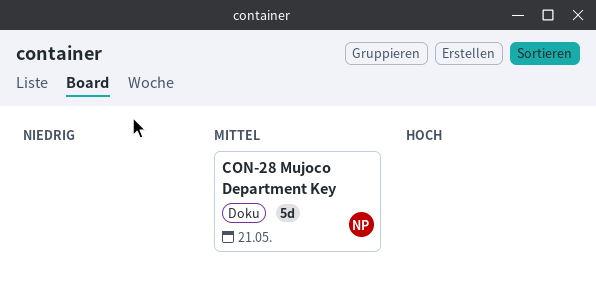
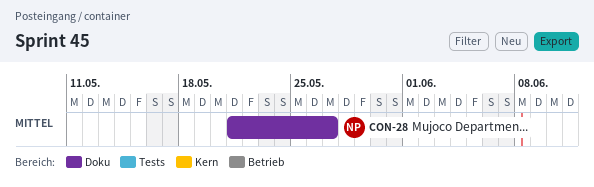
CON-28, due: May 21 -> May 27

